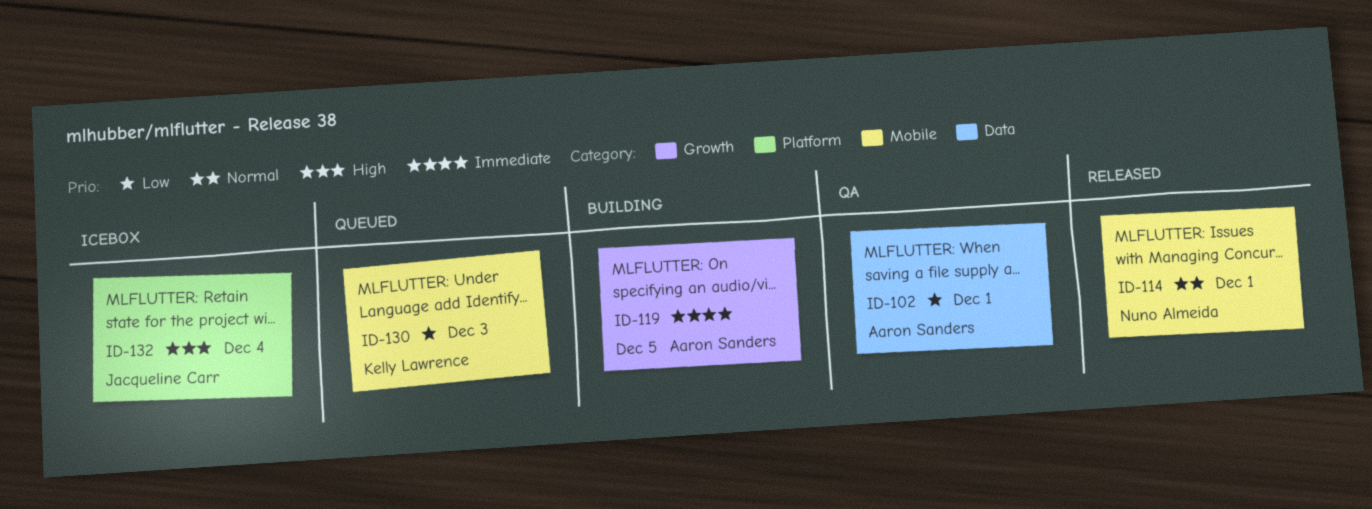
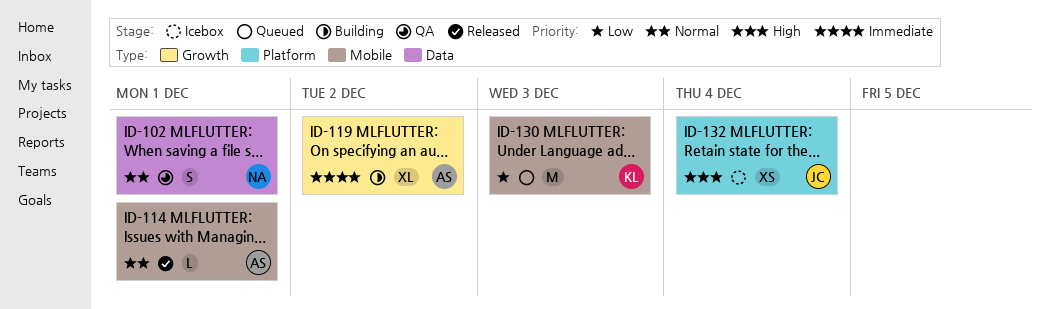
ID-102, owner: Aaron Sanders -> Nuno Almeida
ID-102, priority: Low -> Normal
ID-114, owner: Nuno Almeida -> Aaron Sanders
ID-119, due: Dec 5 -> Dec 2

